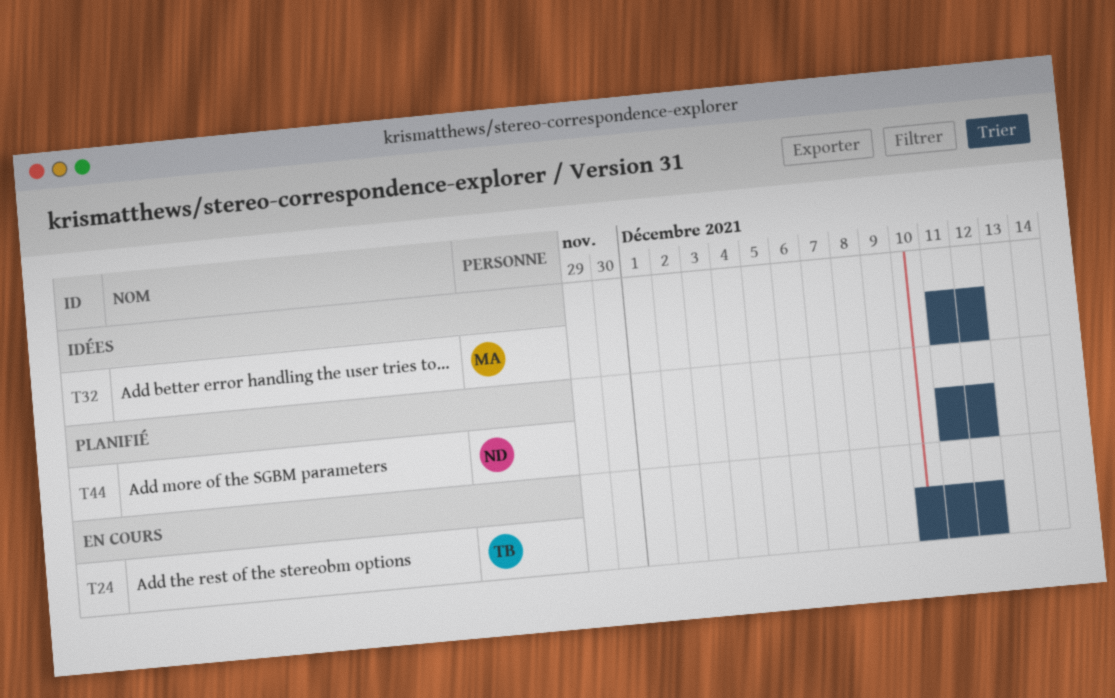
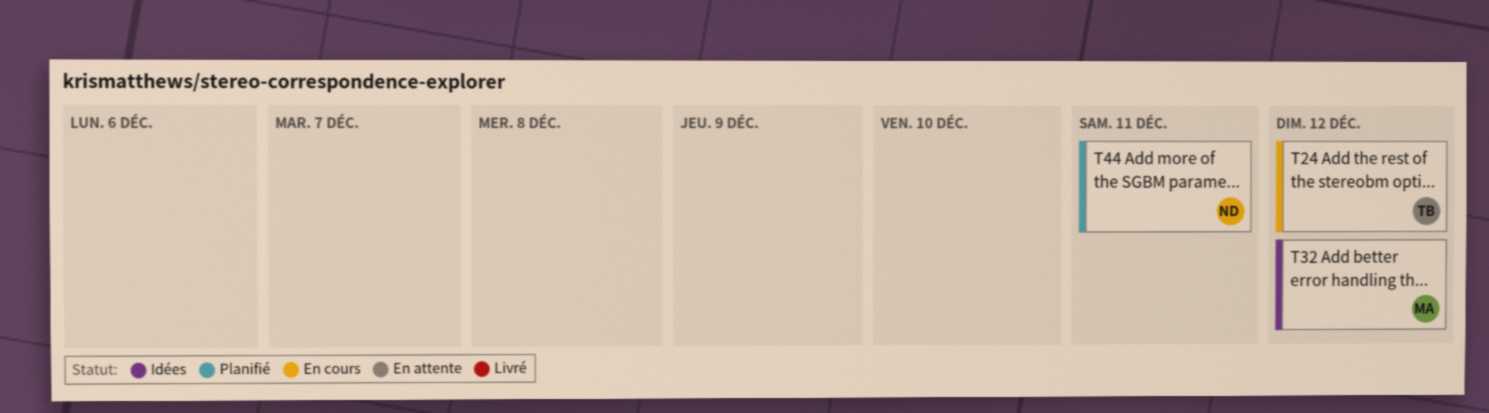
T44, due: Dec 12 -> Dec 11

